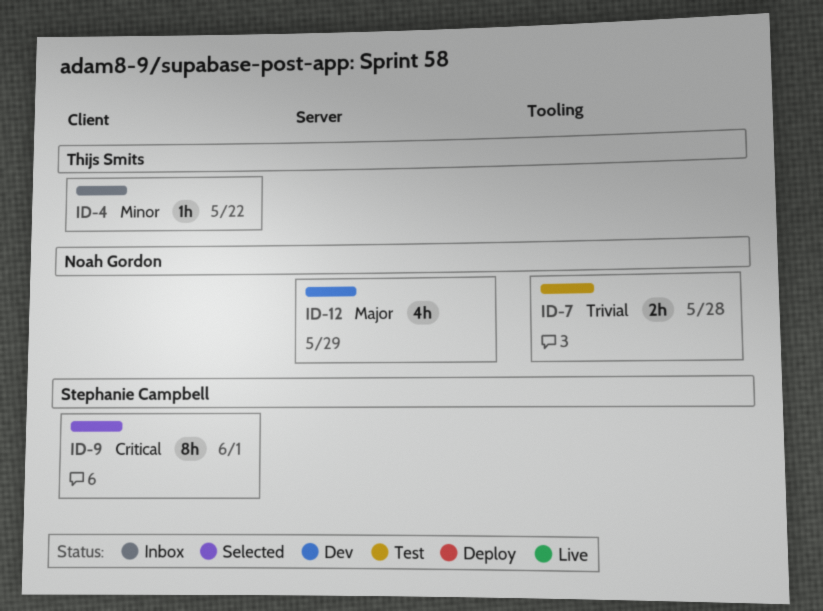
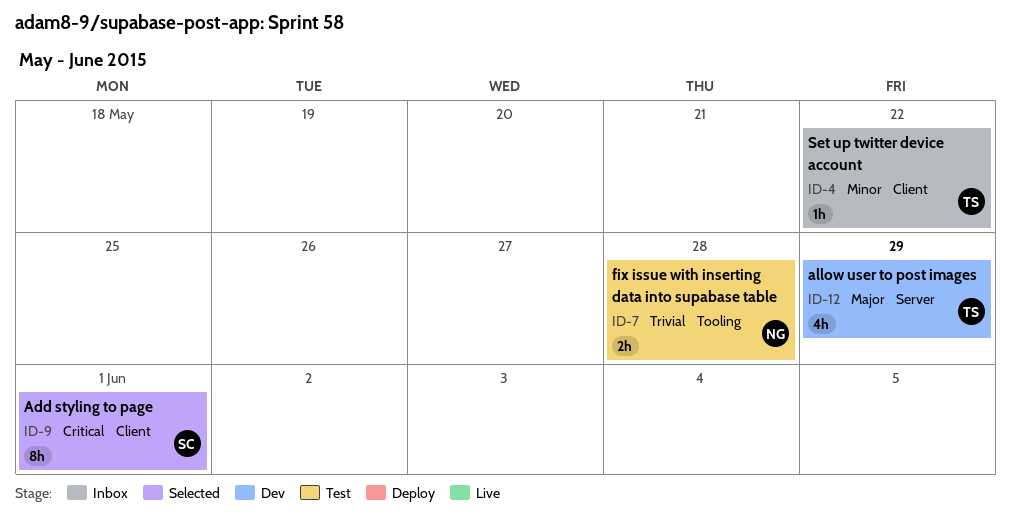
ID-12, owner: Noah Gordon -> Thijs Smits

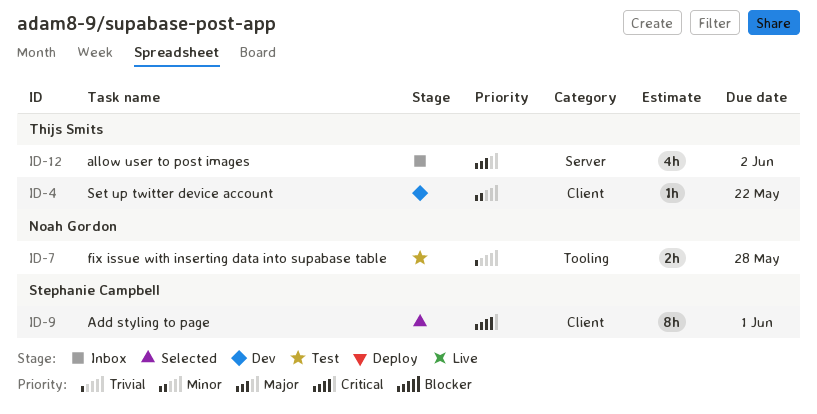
ID-4, status: Inbox -> Dev
ID-12, status: Dev -> Inbox
ID-12, due: May 29 -> Jun 2

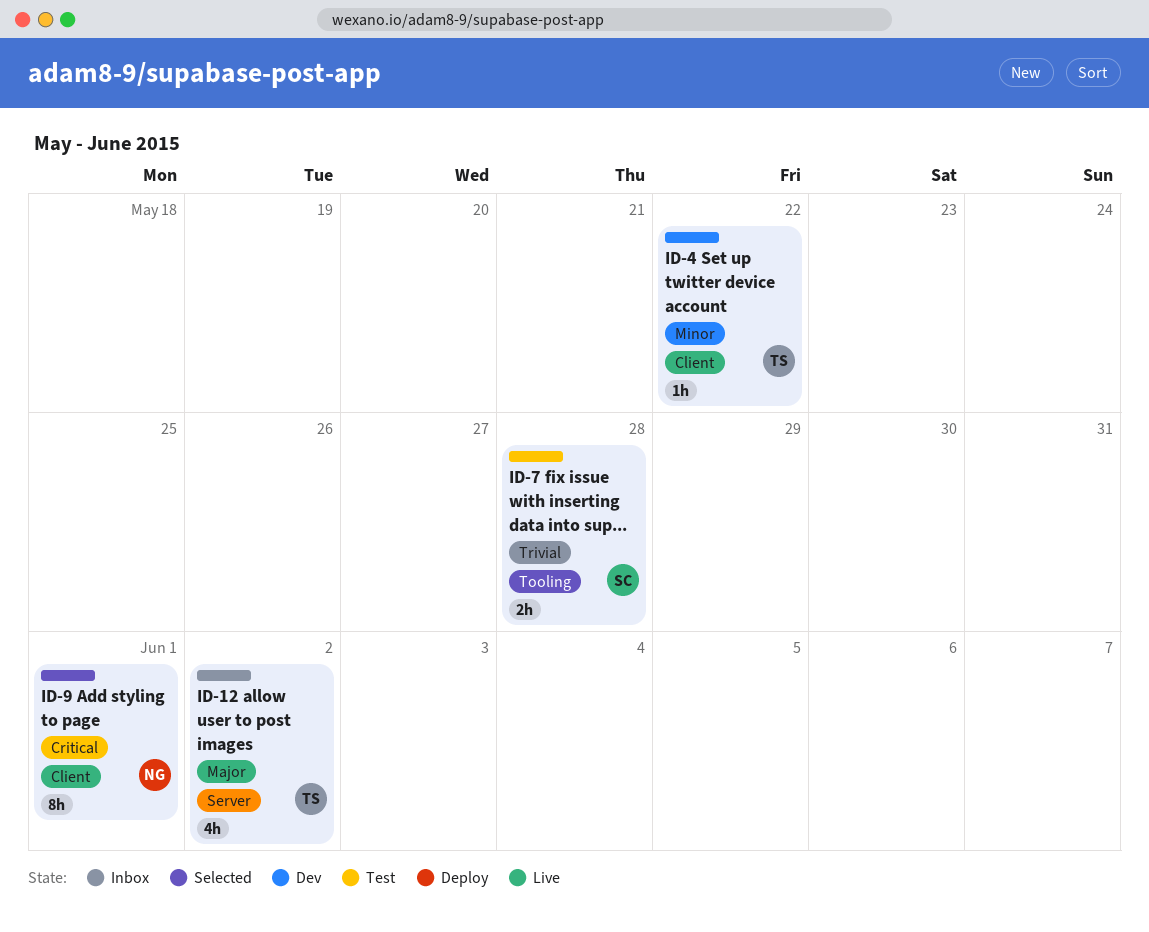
ID-7, owner: Noah Gordon -> Stephanie Campbell
ID-9, owner: Stephanie Campbell -> Noah Gordon

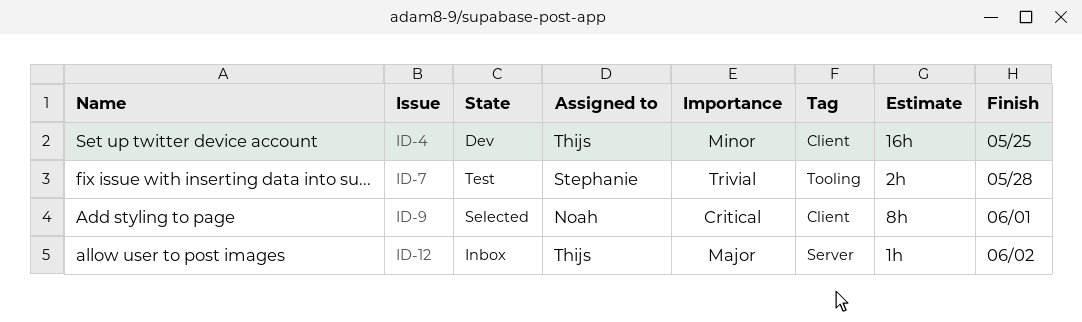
ID-4, estimate: 1h -> 16h
ID-4, due: May 22 -> May 25
ID-12, estimate: 4h -> 1h

